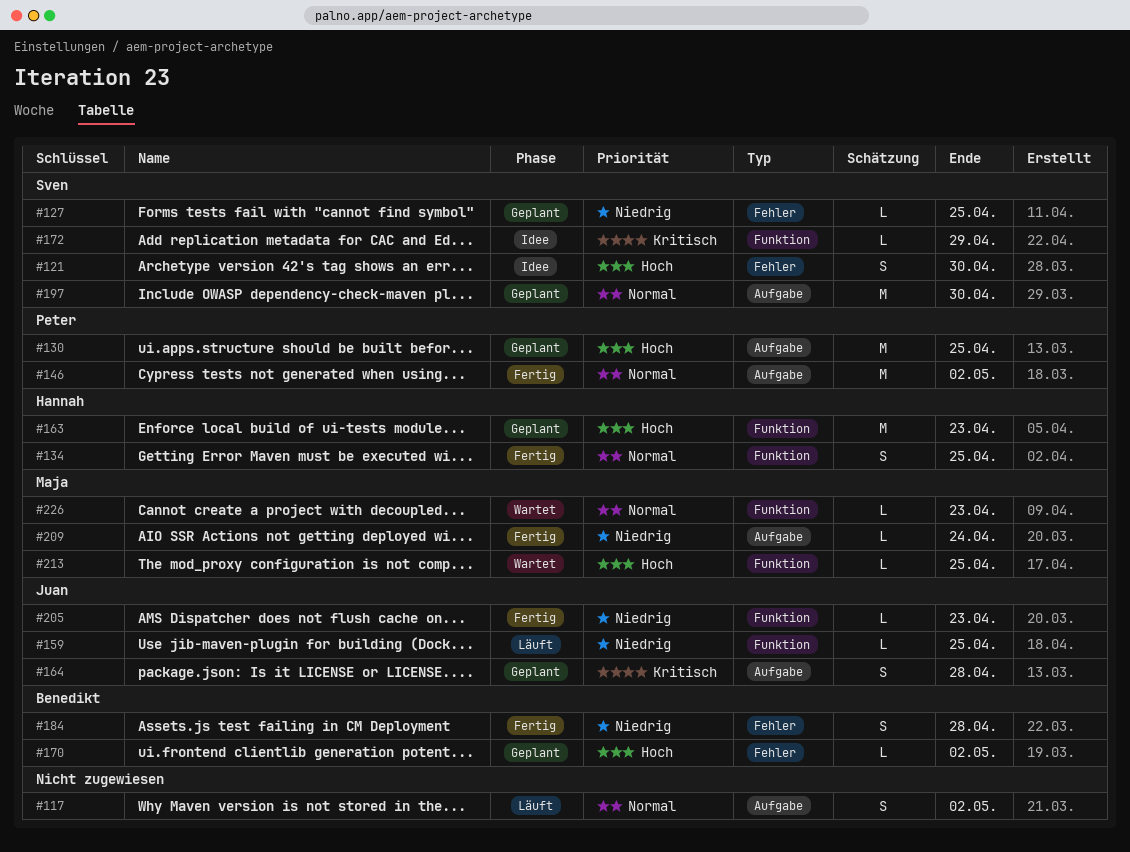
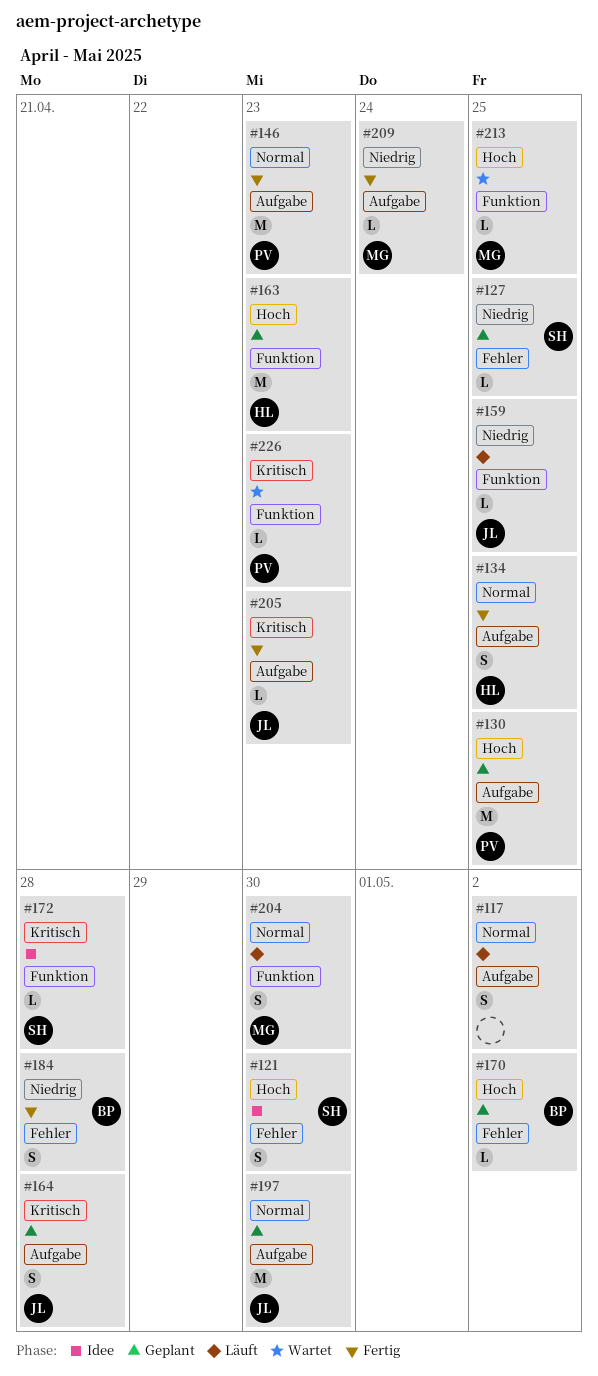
#134, label: Funktion -> Aufgabe
#146, due: May 2 -> Apr 23
#172, due: Apr 29 -> Apr 28
#197, owner: Sven -> Juan
#204: none -> present
#205, priority: Niedrig -> Kritisch
#205, label: Funktion -> Aufgabe
#226, owner: Maja -> Peter
#226, priority: Normal -> Kritisch

